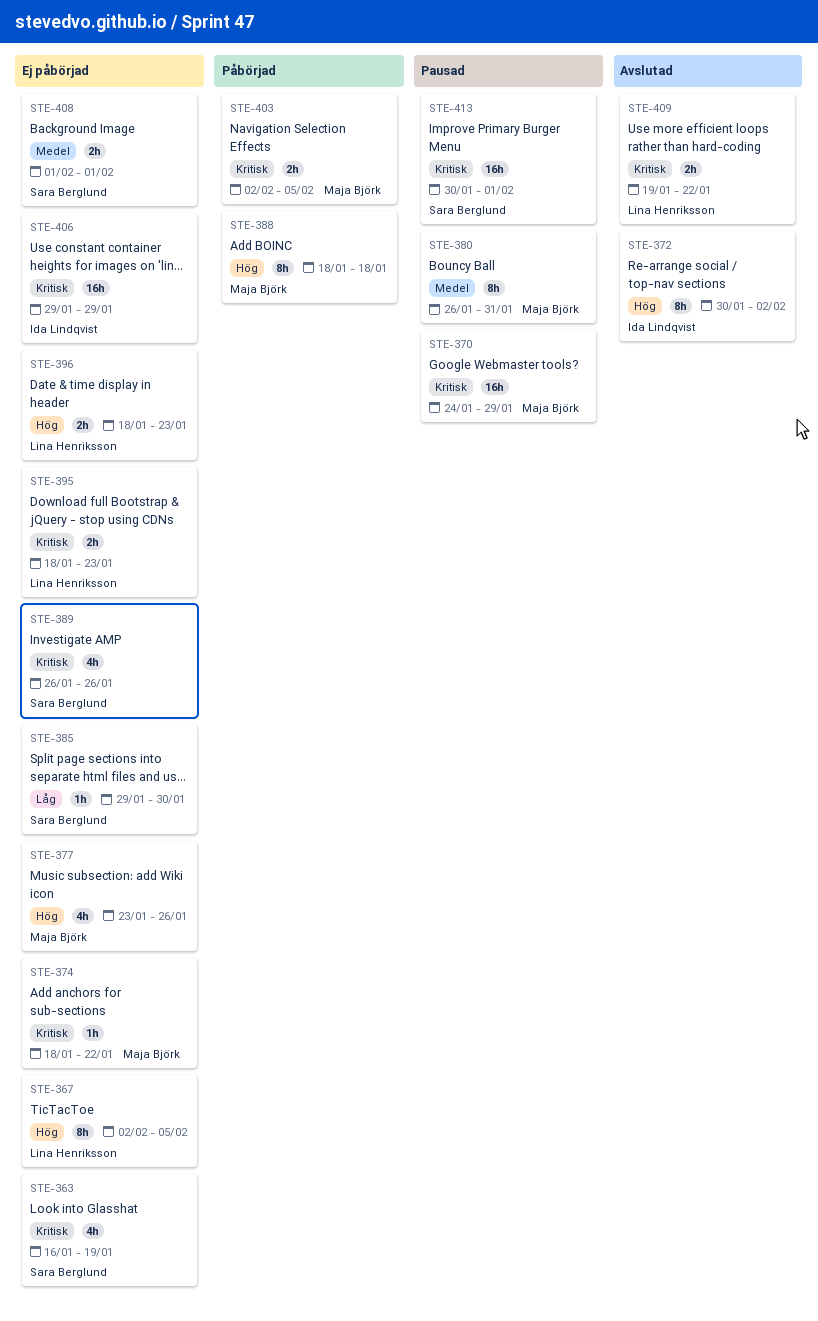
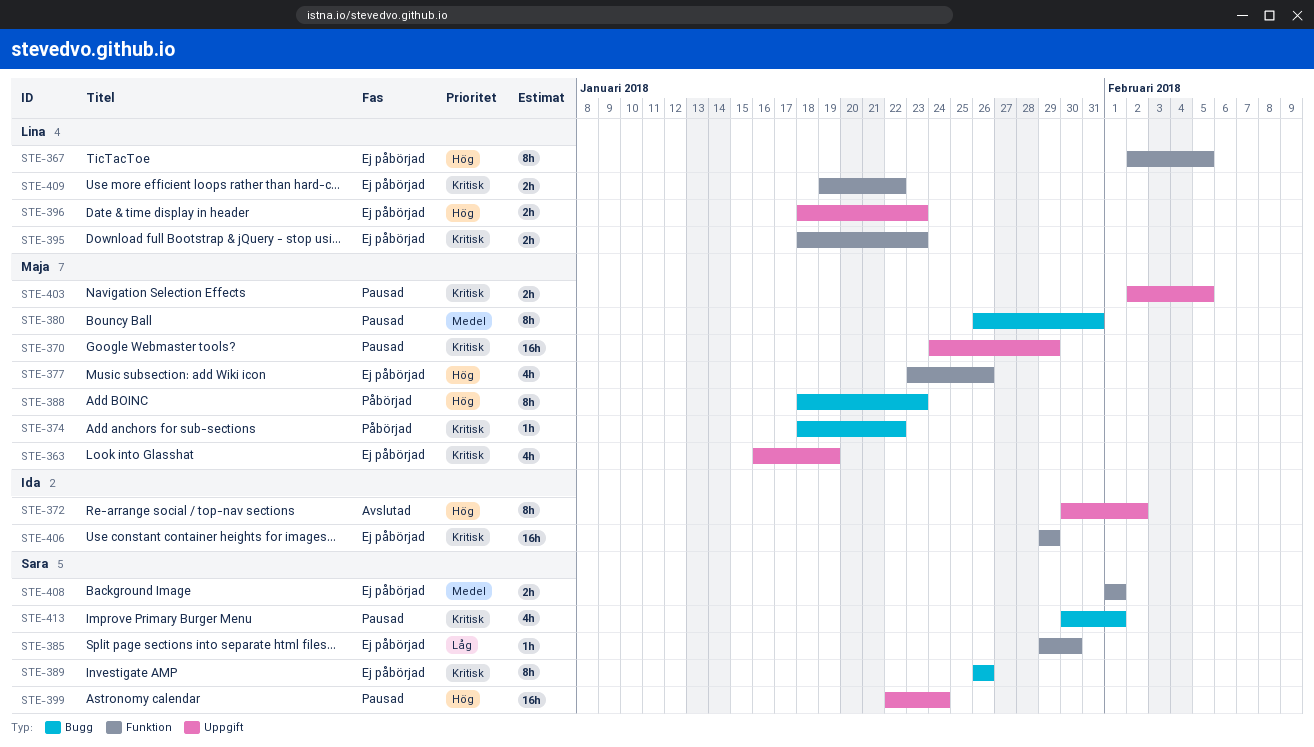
STE-363, owner: Sara Berglund -> Maja Björk
STE-374, status: Ej påbörjad -> Påbörjad
STE-388, due: Jan 18 -> Jan 23
STE-389, estimate: 4h -> 8h
STE-399: none -> present
STE-403, status: Påbörjad -> Pausad
STE-409, status: Avslutad -> Ej påbörjad
STE-413, estimate: 16h -> 4h

